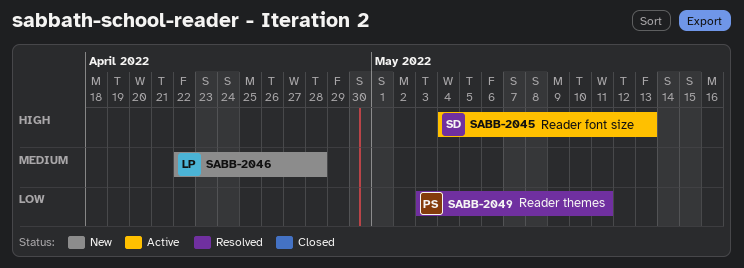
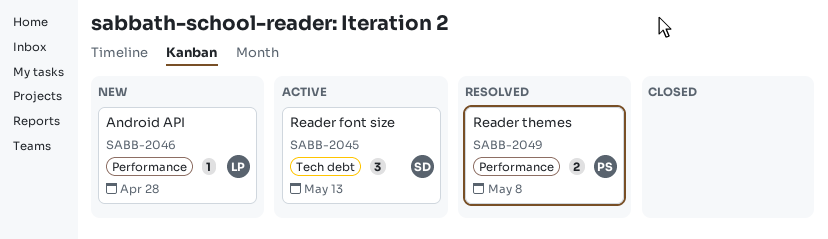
SABB-2049, due: May 11 -> May 8

